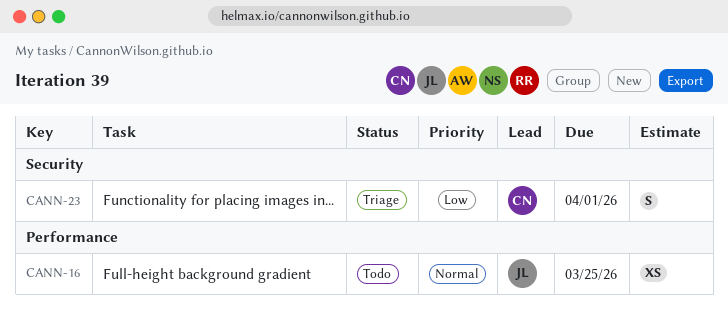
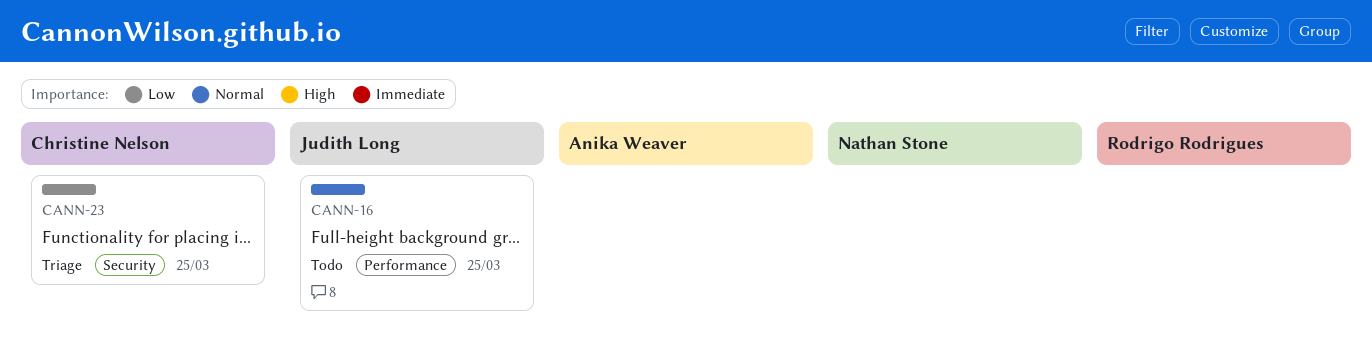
CANN-23, due: Apr 1 -> Mar 25

